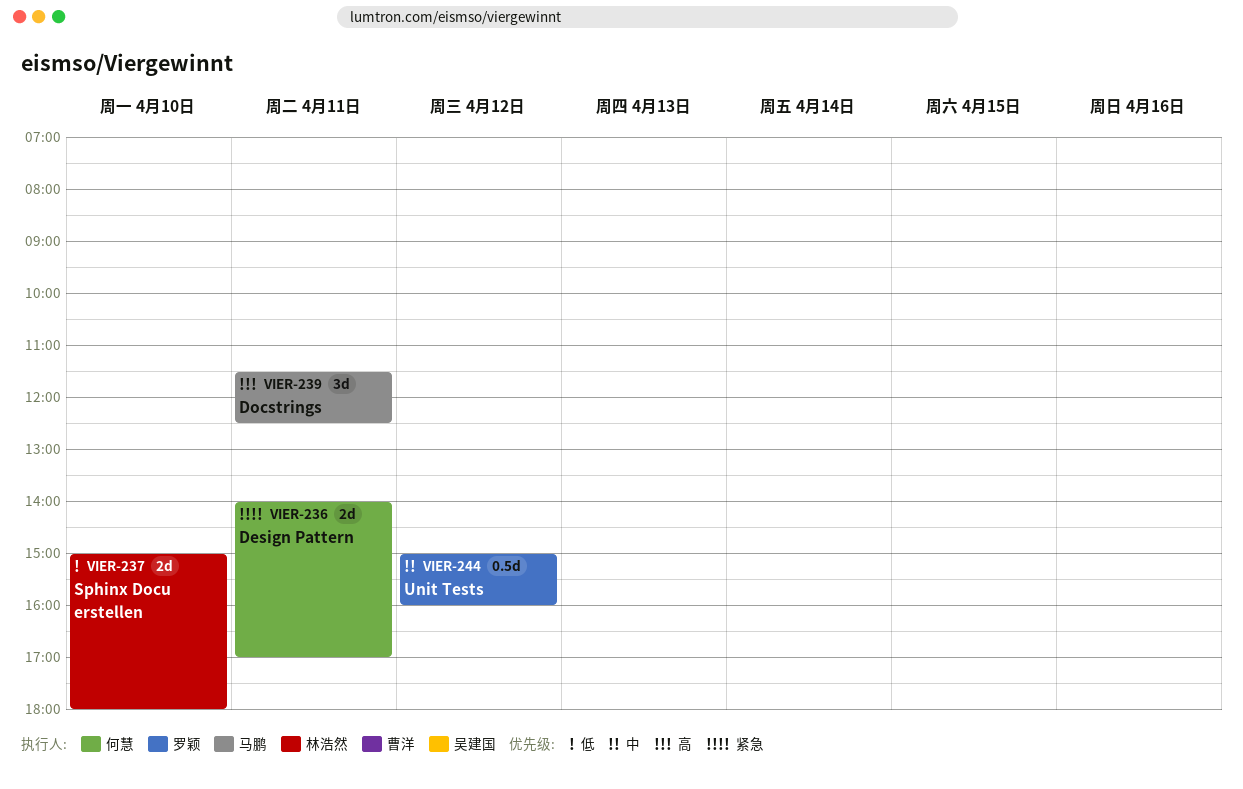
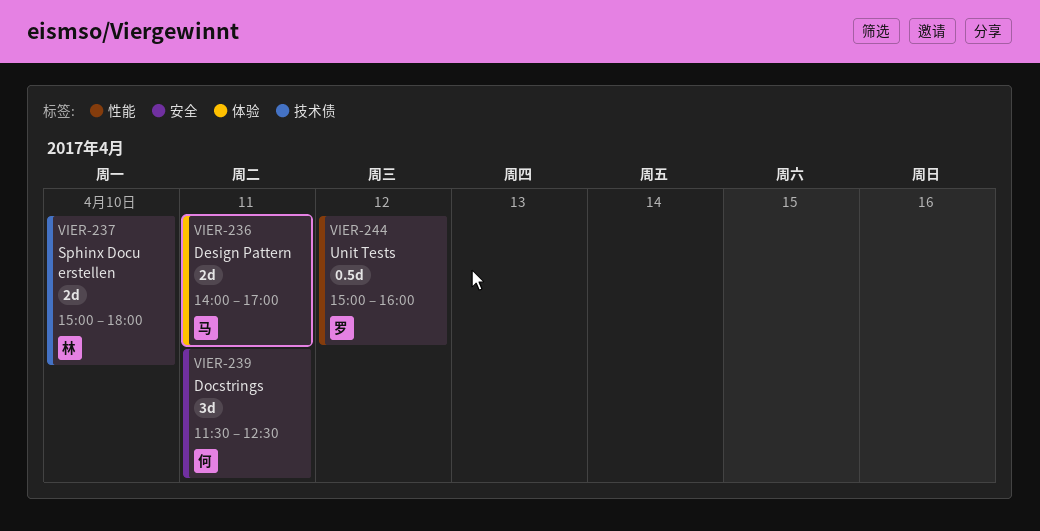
VIER-236, owner: 何慧 -> 马鹏
VIER-239, owner: 马鹏 -> 何慧

